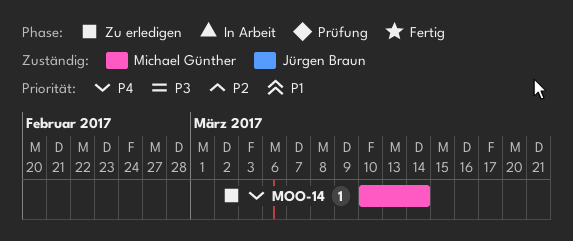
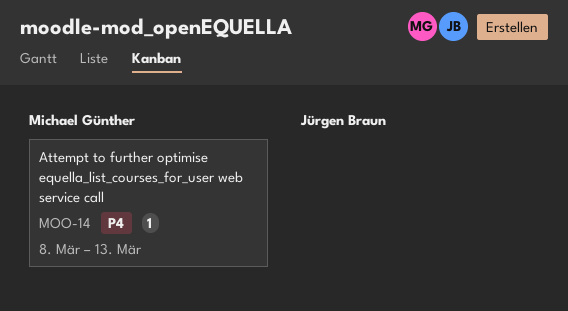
MOO-14, start: Mar 10 -> Mar 8
MOO-14, due: Mar 14 -> Mar 13

